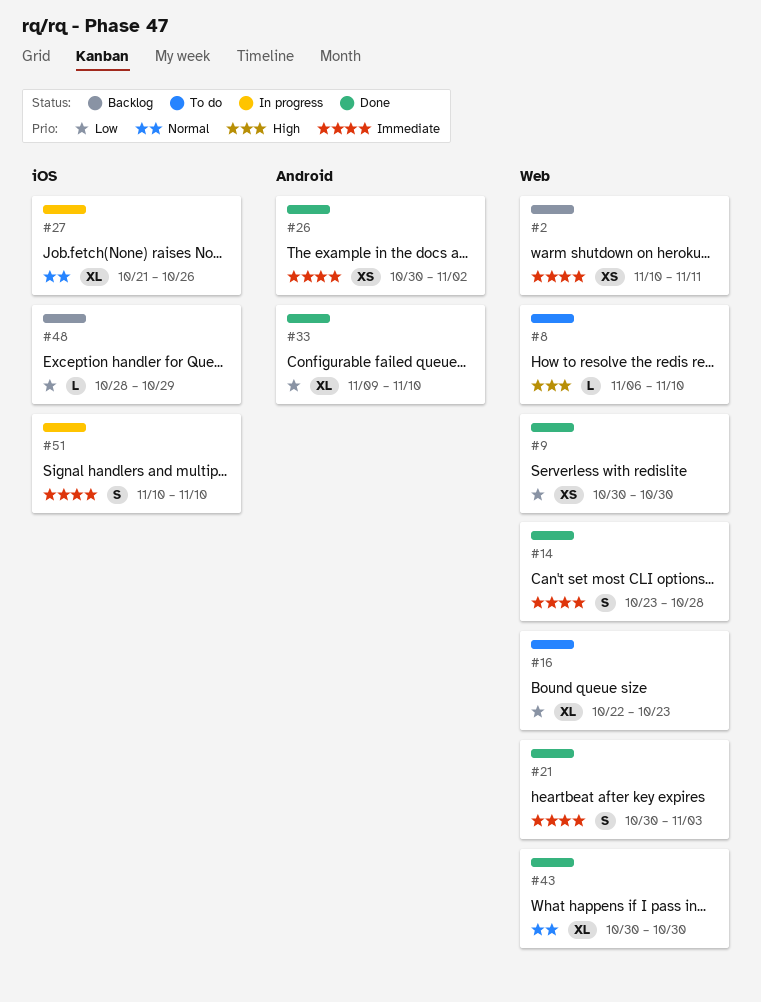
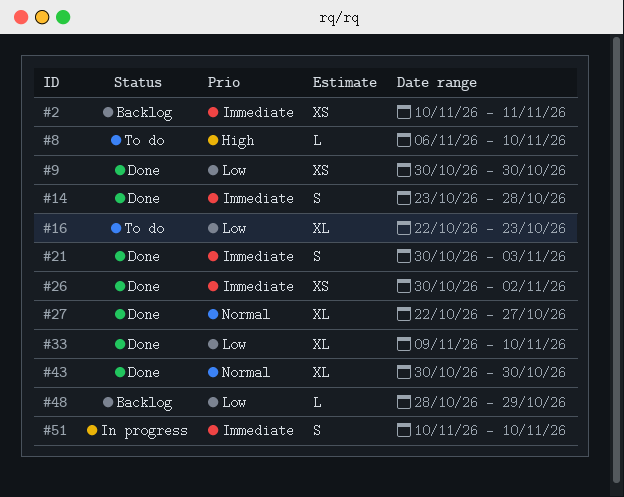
#27, status: In progress -> Done
#27, start: Oct 21 -> Oct 22
#27, due: Oct 26 -> Oct 27

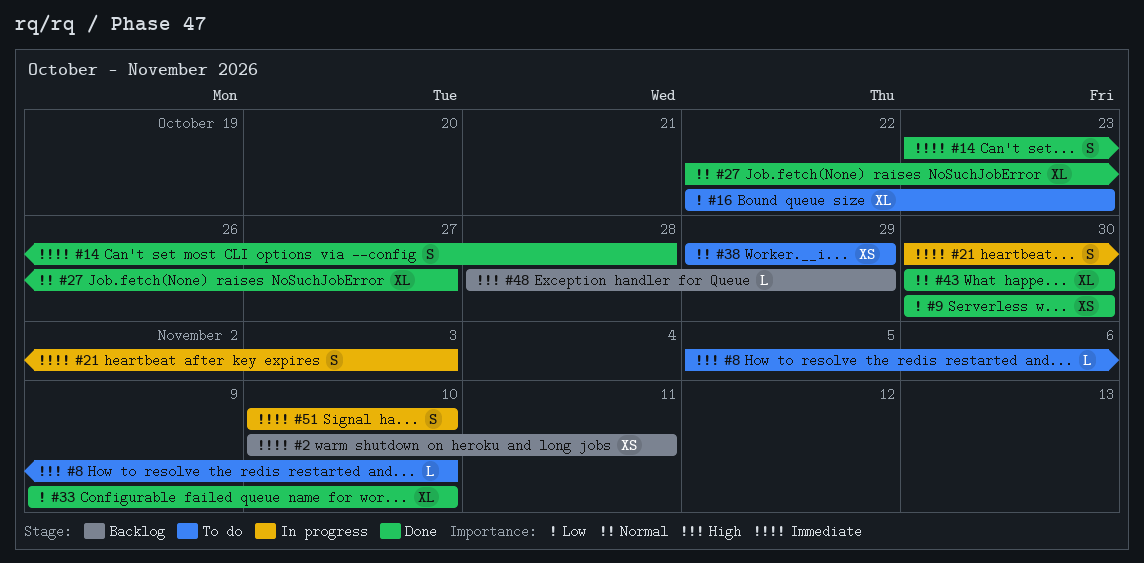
#8, start: Nov 6 -> Nov 5
#21, status: Done -> In progress
#26: present -> none
#38: none -> present
#48, priority: Low -> High

